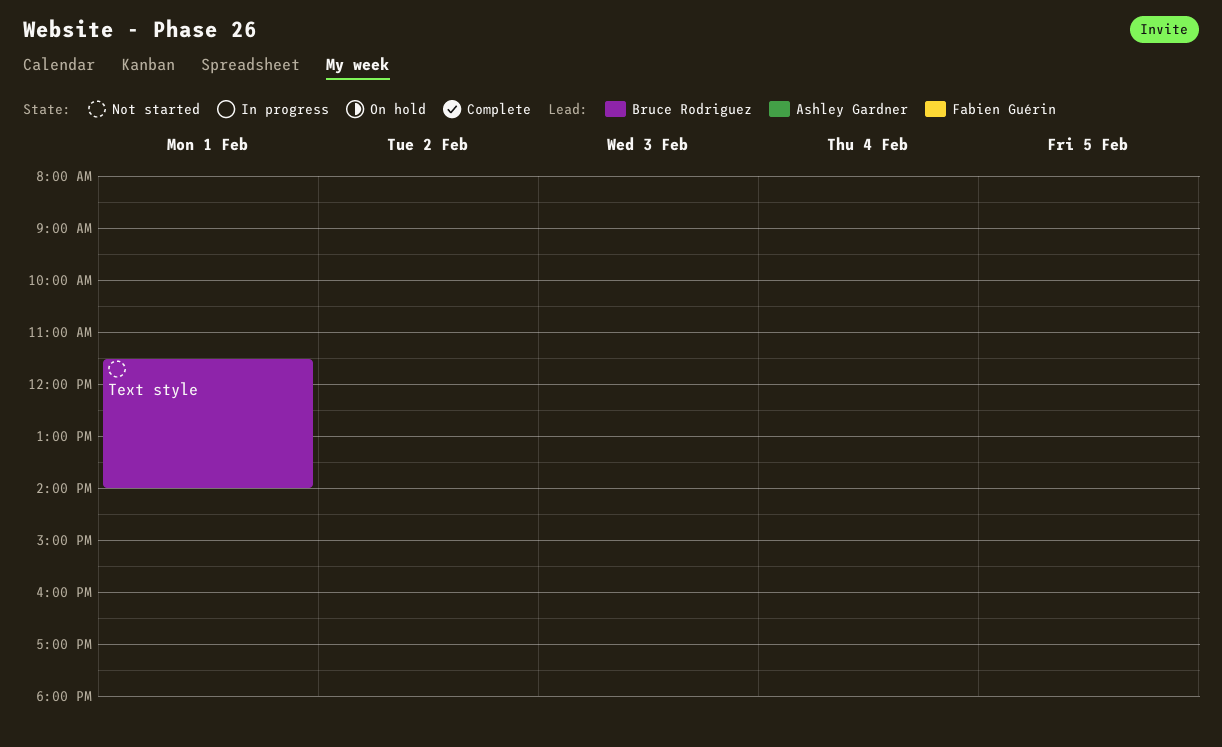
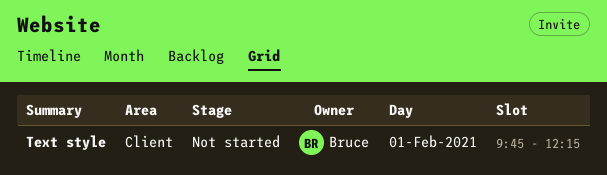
Text style, begins: 11:30 -> 09:45
Text style, ends: 14:00 -> 12:15

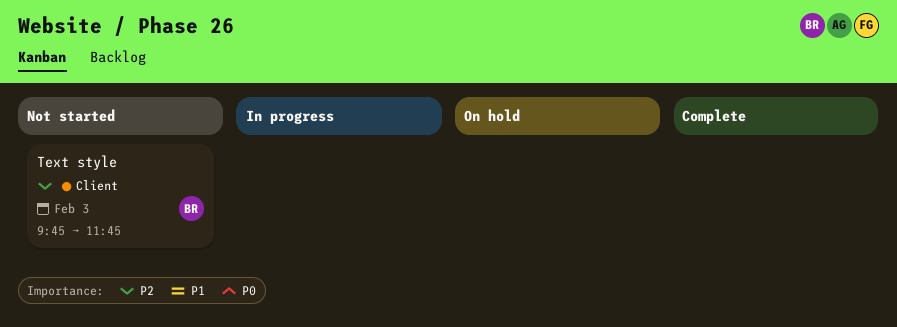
Text style, day: Feb 1 -> Feb 3
Text style, ends: 12:15 -> 11:45

